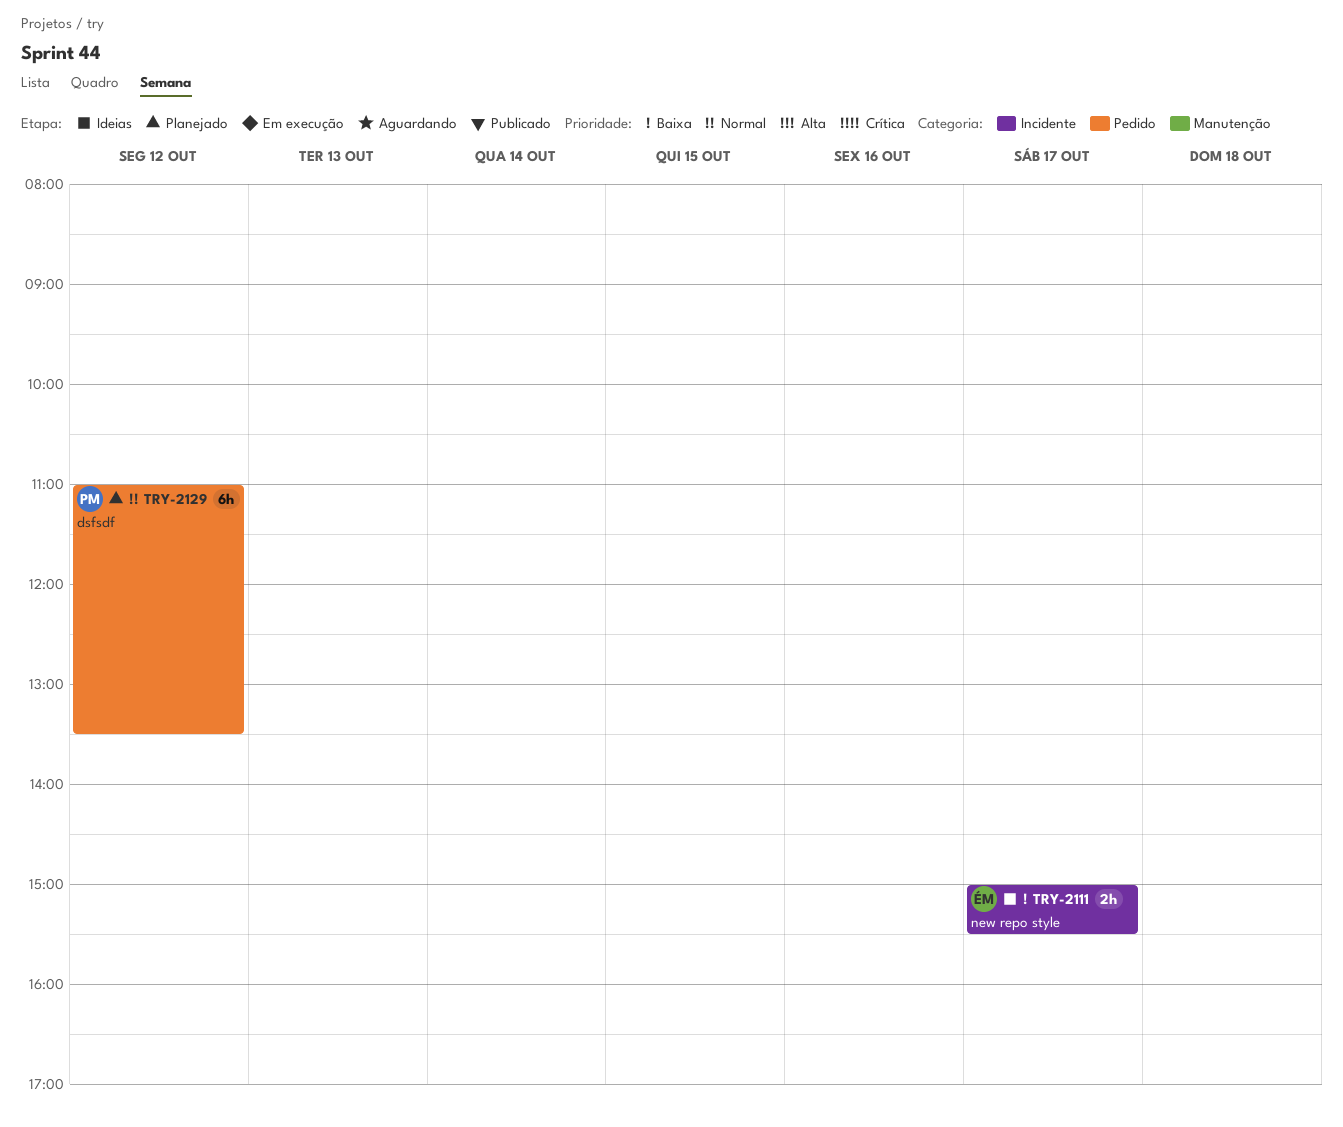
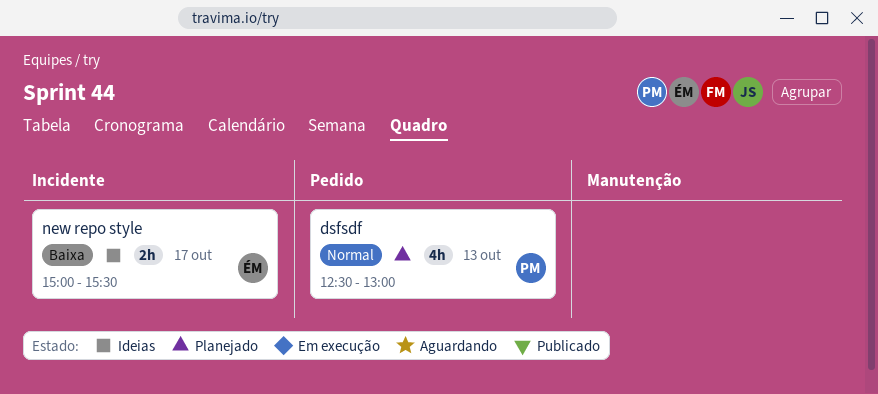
dsfsdf, estimate: 6h -> 4h
dsfsdf, day: Oct 12 -> Oct 13
dsfsdf, begins: 11:00 -> 12:30
dsfsdf, ends: 13:30 -> 13:00

